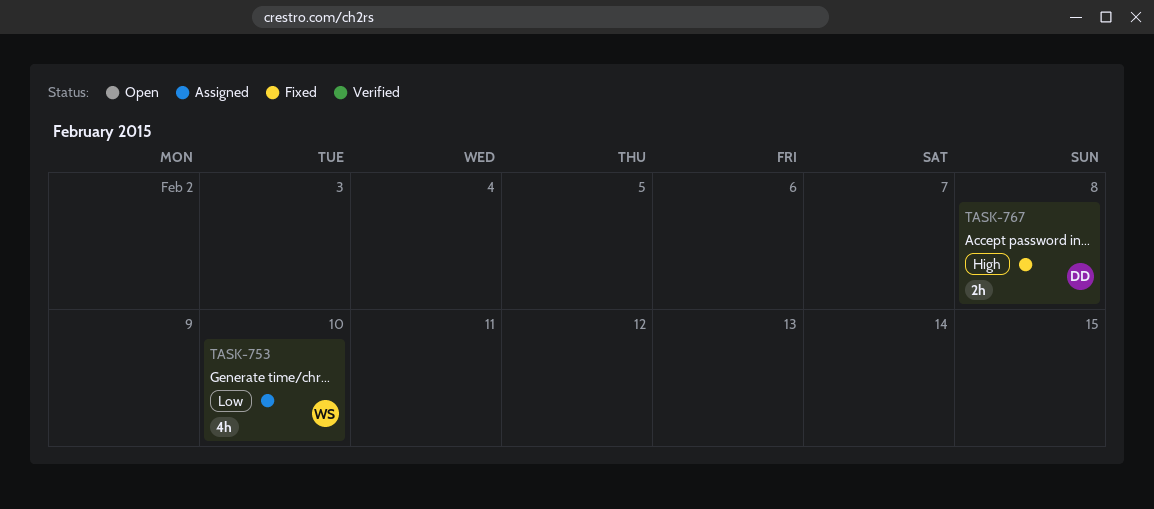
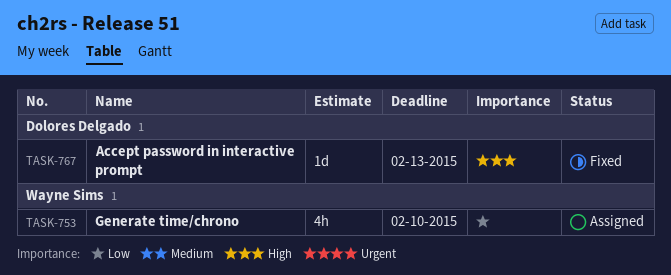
TASK-767, estimate: 2h -> 1d
TASK-767, due: Feb 8 -> Feb 13

